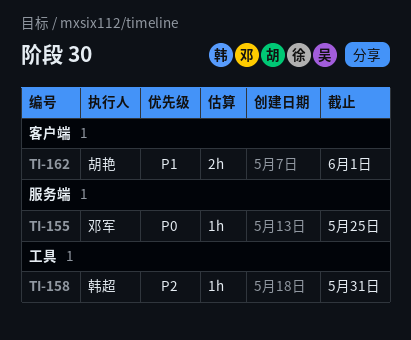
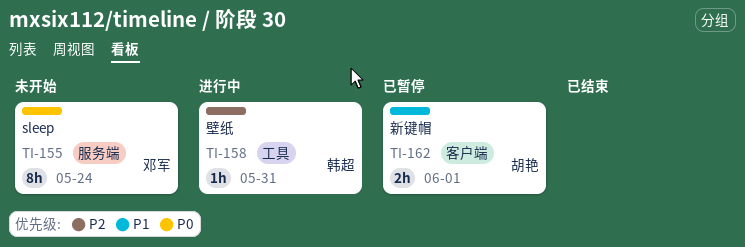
TI-155, estimate: 1h -> 8h
TI-155, due: May 25 -> May 24

